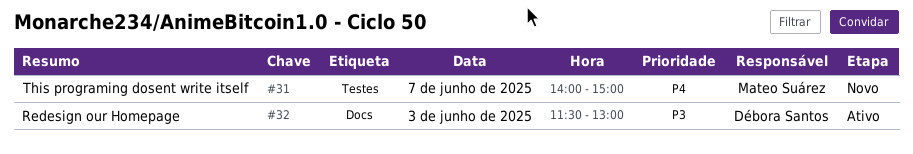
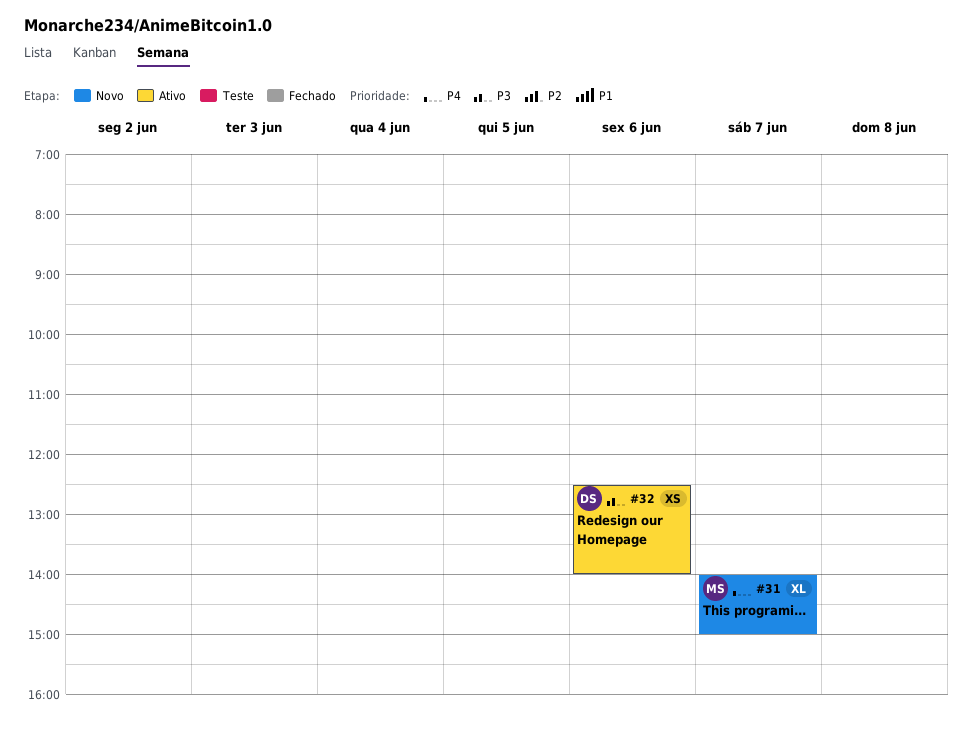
#32, day: Jun 3 -> Jun 6
#32, begins: 11:30 -> 12:30
#32, ends: 13:00 -> 14:00

